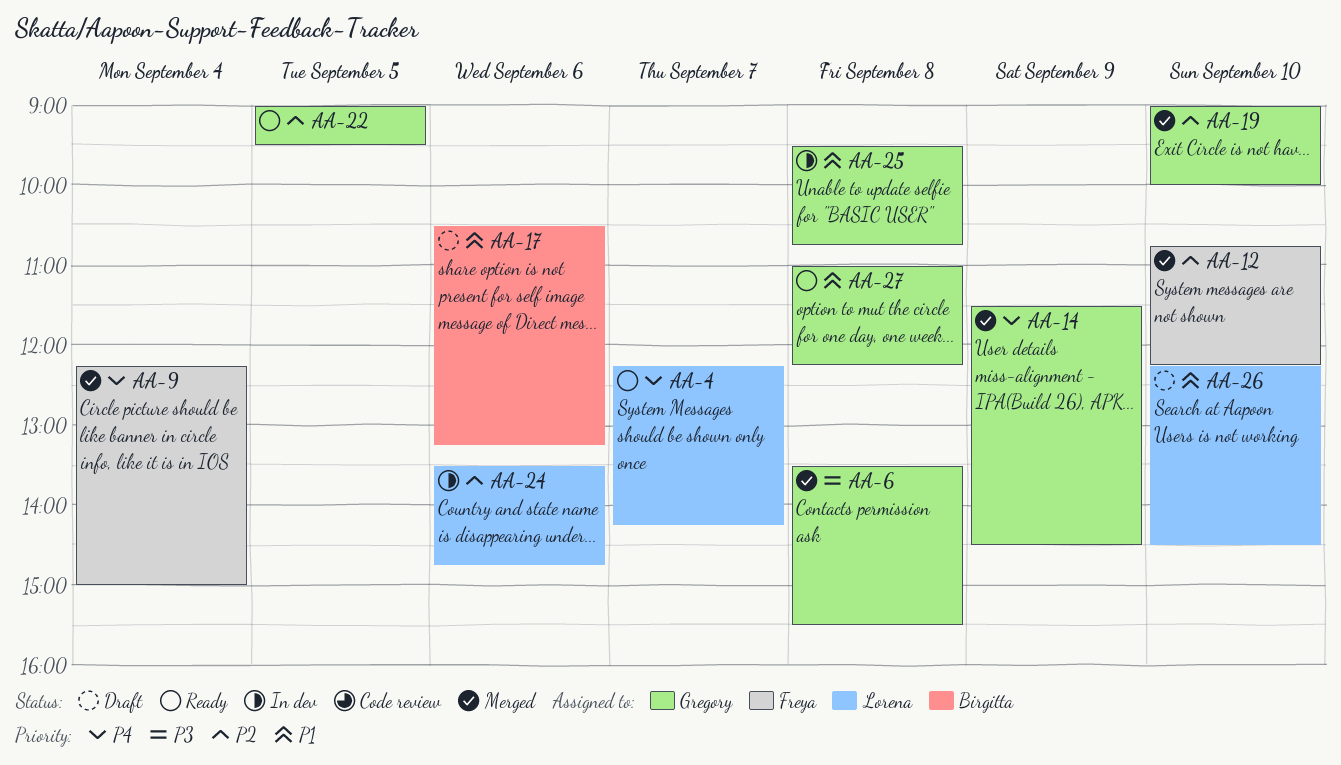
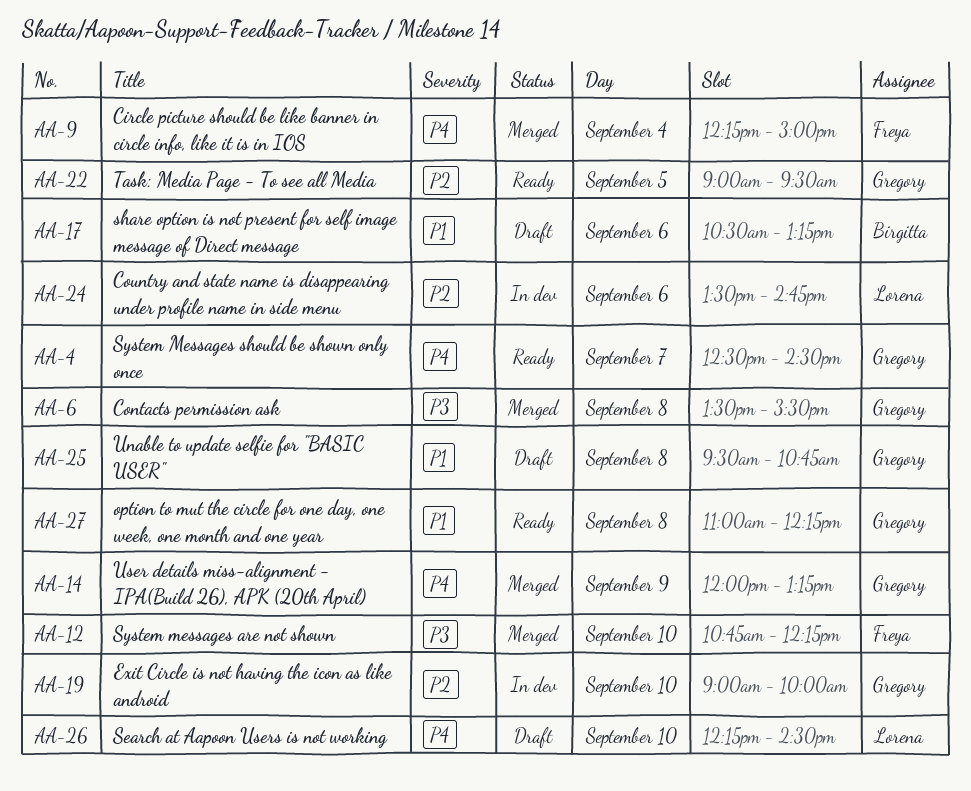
AA-4, owner: Lorena -> Gregory
AA-4, begins: 12:15 -> 12:30
AA-4, ends: 14:15 -> 14:30
AA-12, priority: P2 -> P3
AA-14, begins: 11:30 -> 12:00
AA-14, ends: 14:30 -> 13:15
AA-19, status: Merged -> In dev
AA-25, status: In dev -> Draft
AA-26, priority: P1 -> P4

